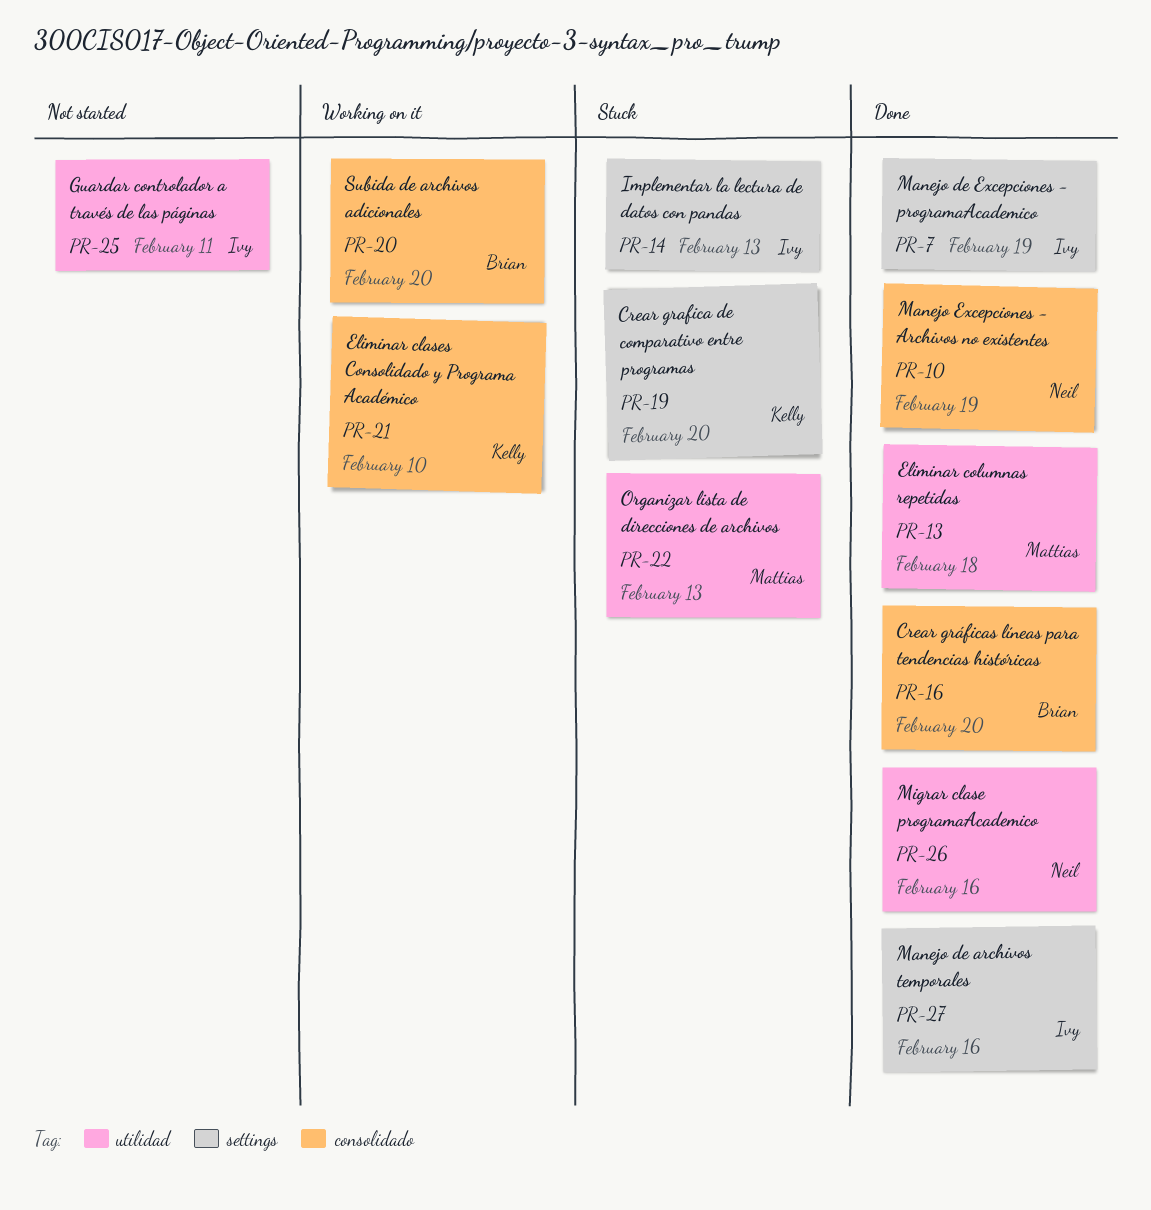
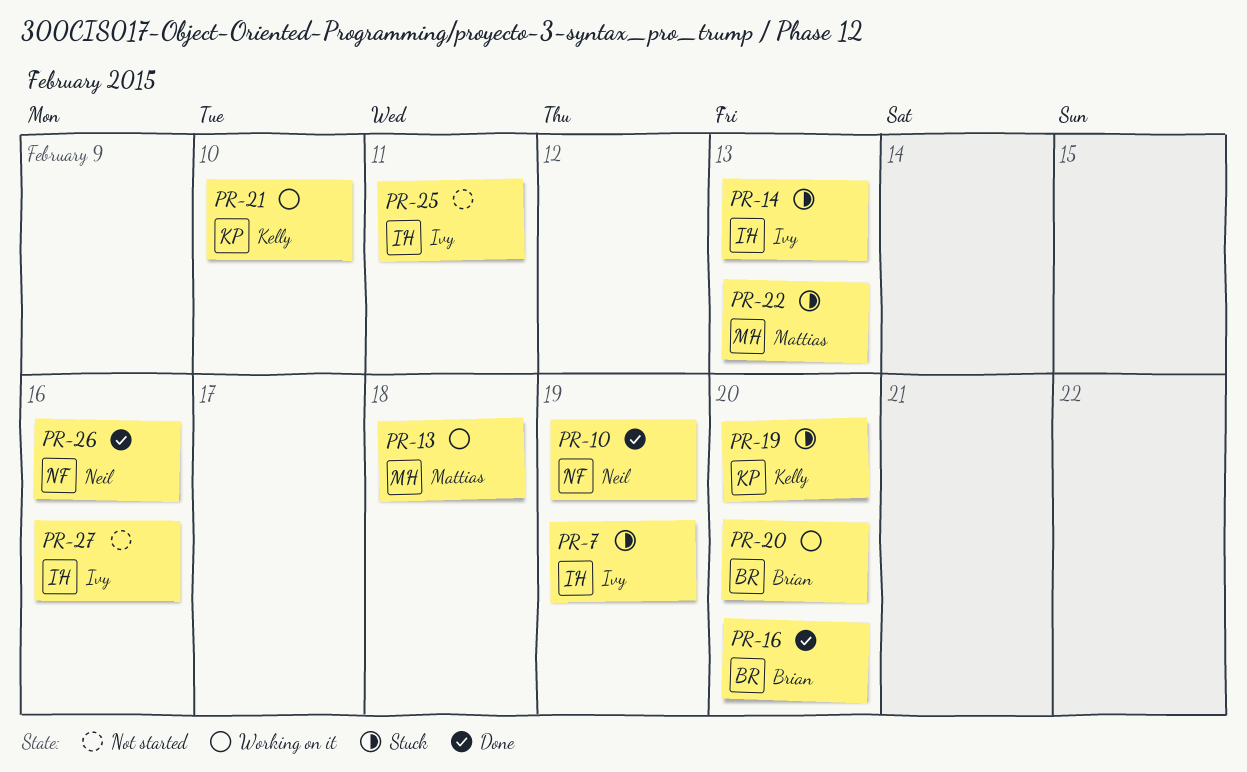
PR-7, status: Done -> Stuck
PR-13, status: Done -> Working on it
PR-27, status: Done -> Not started

